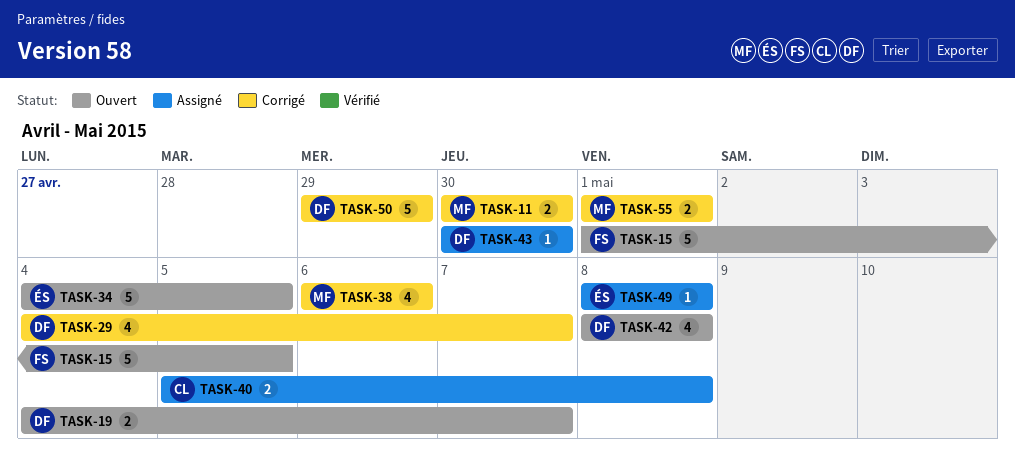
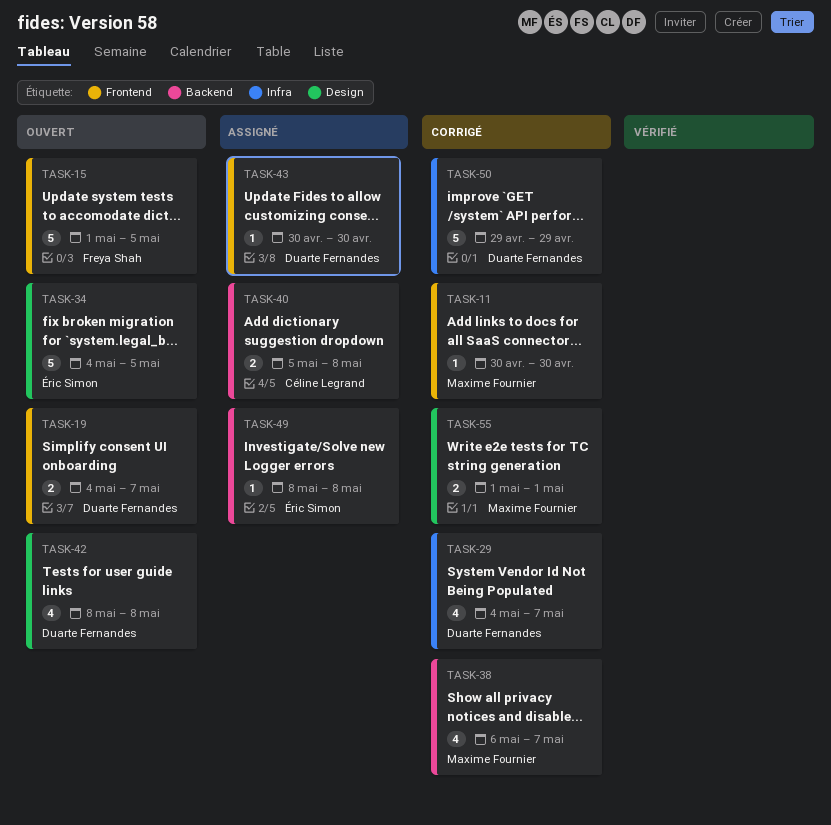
TASK-11, estimate: 2 -> 1
TASK-38, due: May 6 -> May 7

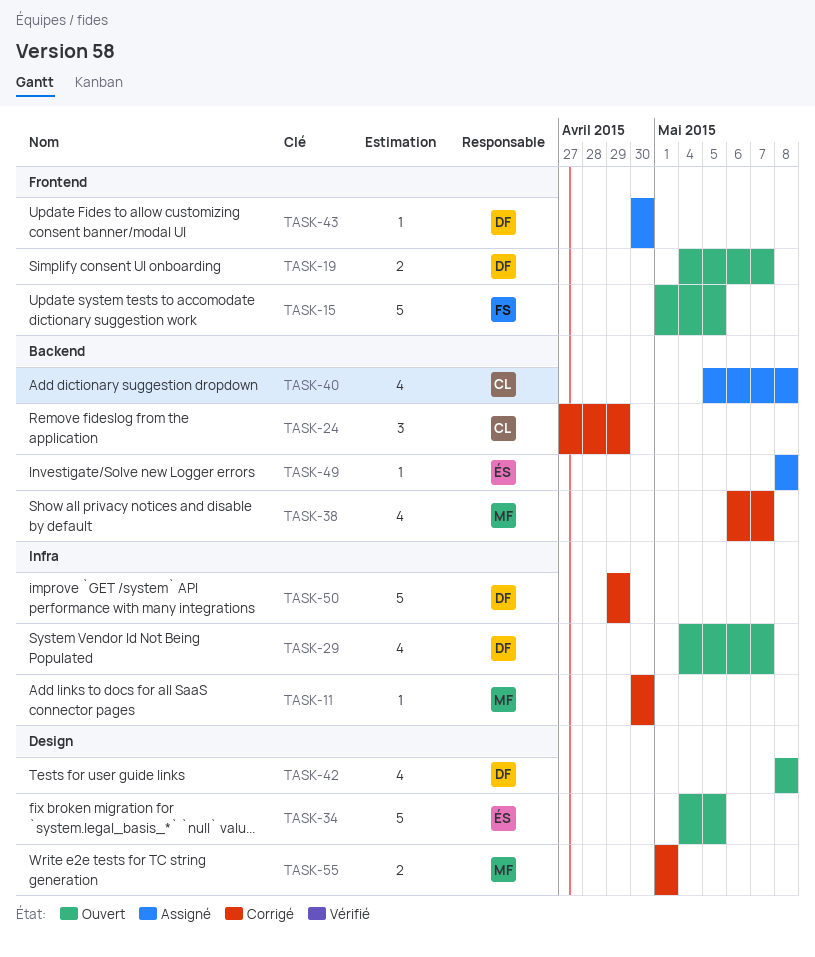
TASK-11, label: Frontend -> Infra
TASK-24: none -> present
TASK-29, status: Corrigé -> Ouvert
TASK-40, estimate: 2 -> 4

